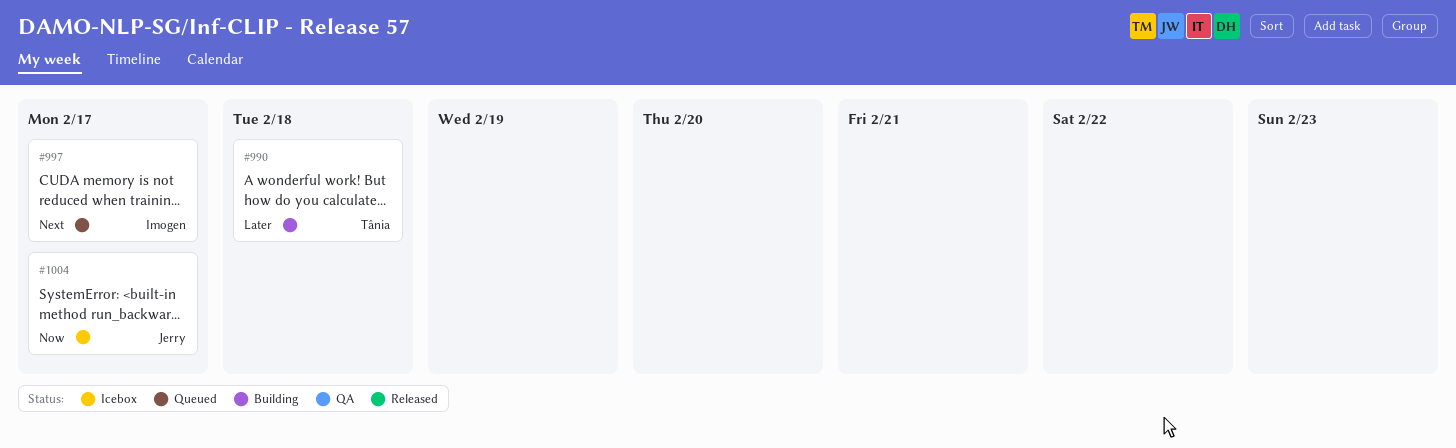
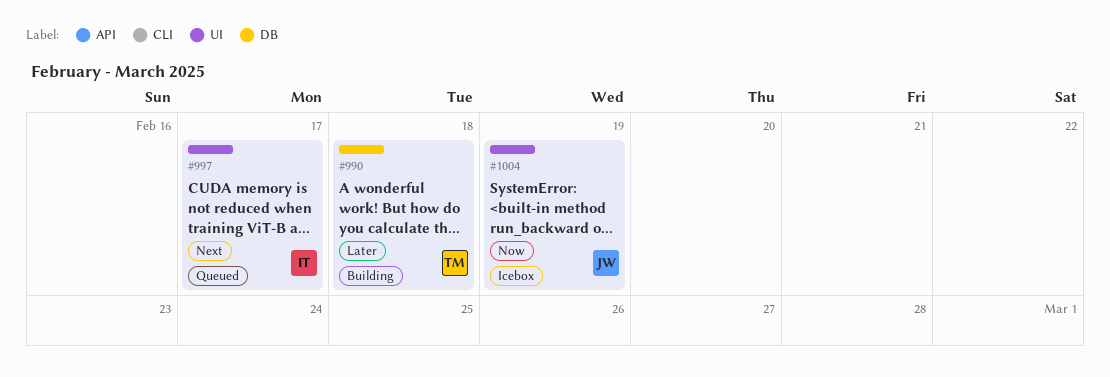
#1004, due: Feb 17 -> Feb 19

